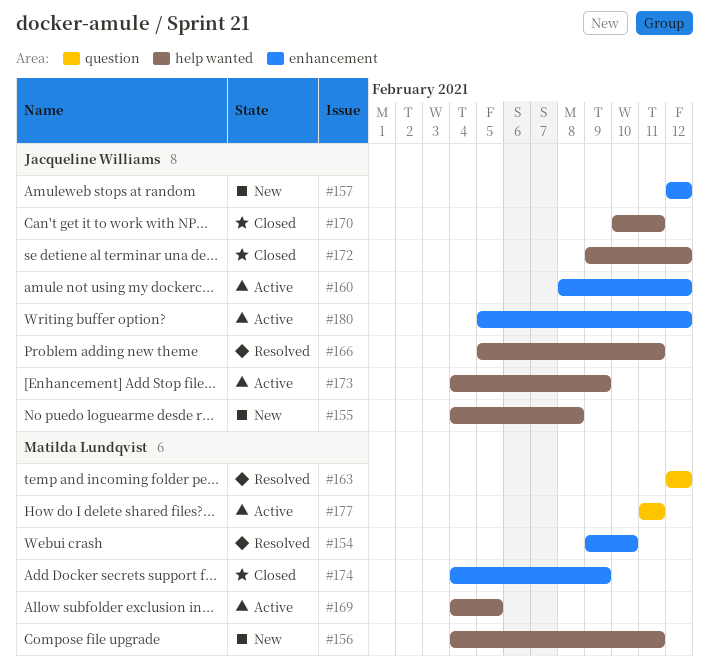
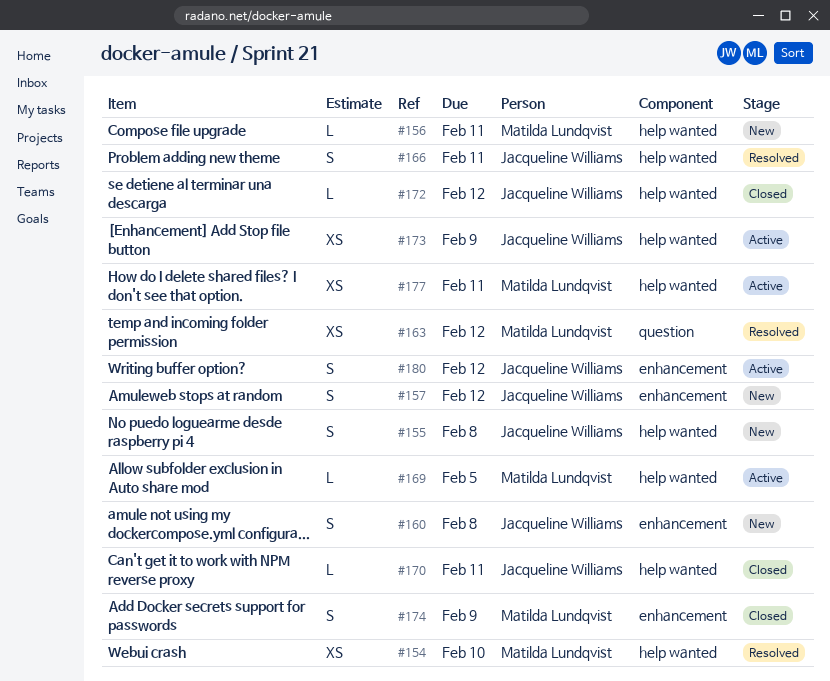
#154, label: enhancement -> help wanted
#160, status: Active -> New
#160, due: Feb 12 -> Feb 8
#177, label: question -> help wanted

